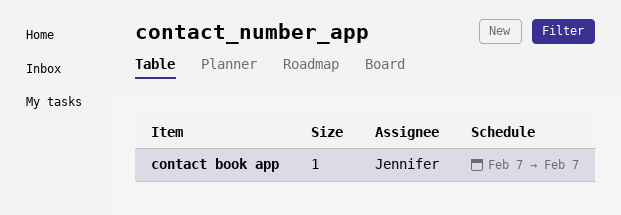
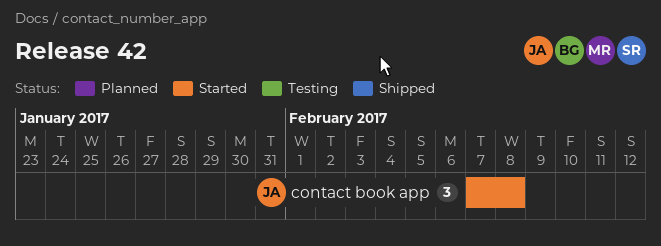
contact book app, estimate: 1 -> 3
contact book app, due: Feb 7 -> Feb 8

